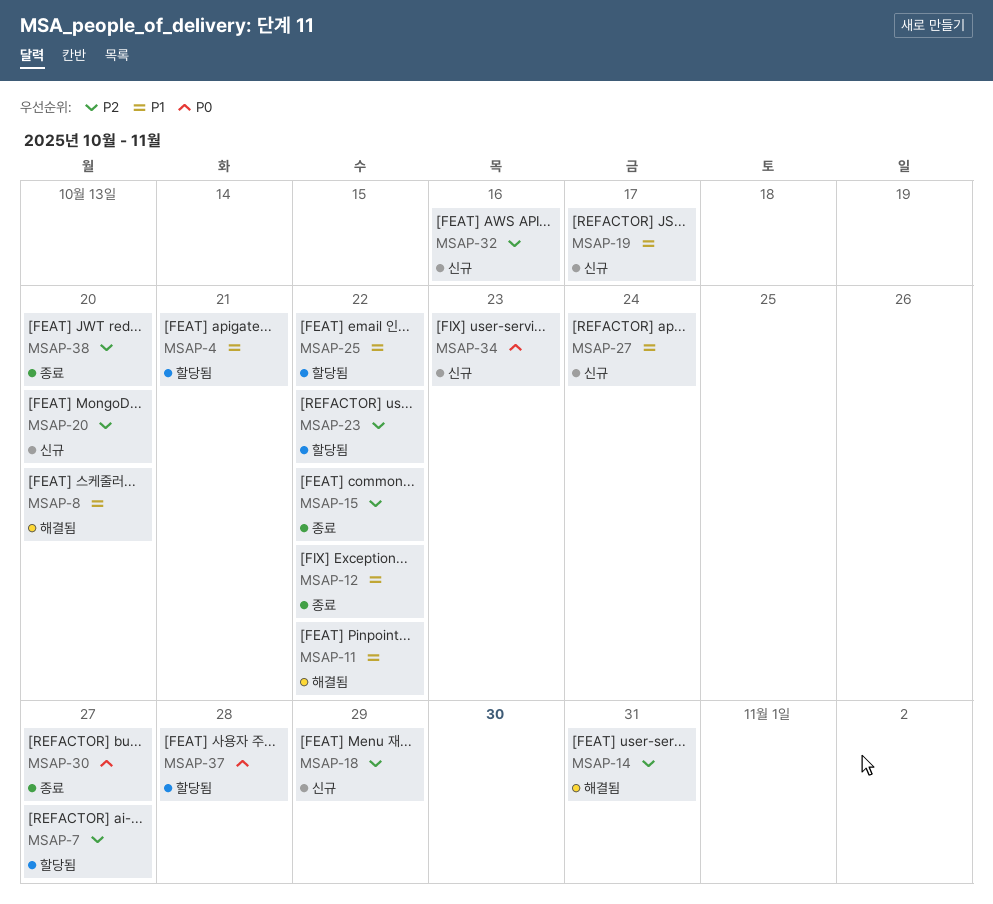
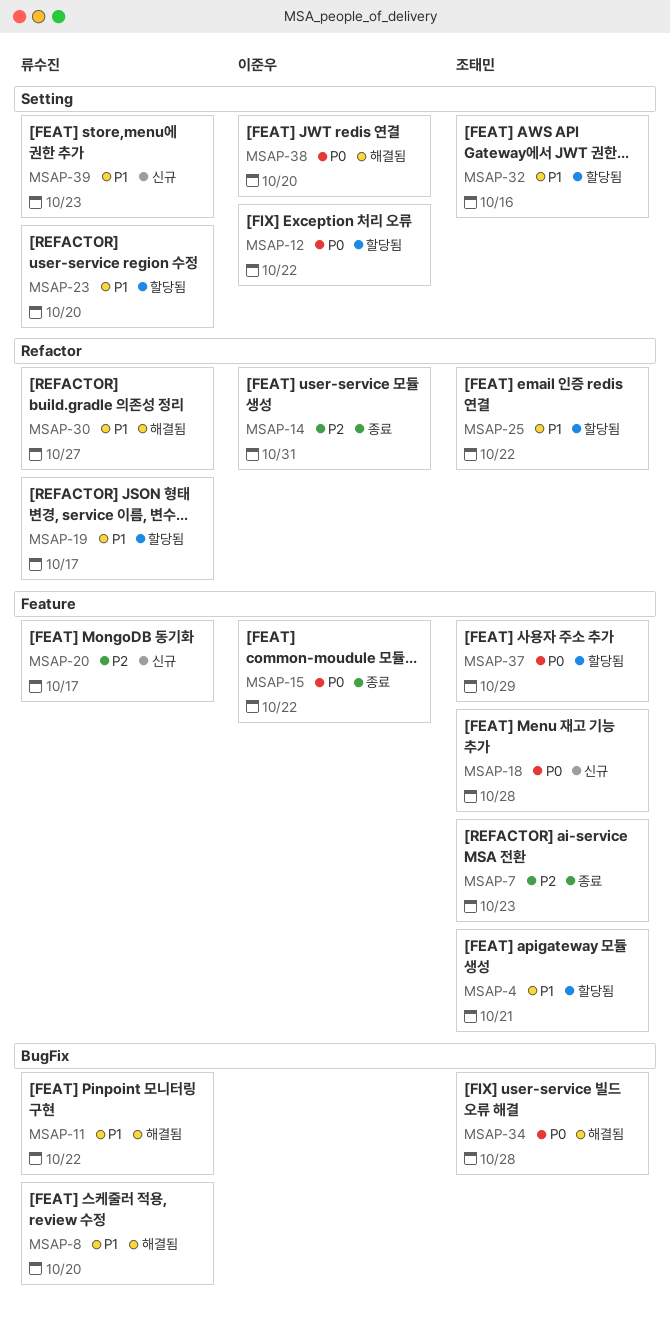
MSAP-7, status: 할당됨 -> 종료
MSAP-7, due: Oct 27 -> Oct 23
MSAP-12, status: 종료 -> 할당됨
MSAP-12, priority: P1 -> P0
MSAP-14, status: 해결됨 -> 종료
MSAP-15, priority: P2 -> P0
MSAP-18, priority: P2 -> P0
MSAP-18, due: Oct 29 -> Oct 28
MSAP-19, status: 신규 -> 할당됨
MSAP-20, due: Oct 20 -> Oct 17
MSAP-23, priority: P2 -> P1
MSAP-23, due: Oct 22 -> Oct 20
MSAP-27: present -> none
MSAP-30, status: 종료 -> 해결됨
MSAP-30, priority: P0 -> P1
MSAP-32, status: 신규 -> 할당됨
MSAP-32, priority: P2 -> P1
MSAP-34, status: 신규 -> 해결됨
MSAP-34, due: Oct 23 -> Oct 28
MSAP-37, due: Oct 28 -> Oct 29
MSAP-38, status: 종료 -> 해결됨
MSAP-38, priority: P2 -> P0
MSAP-39: none -> present

